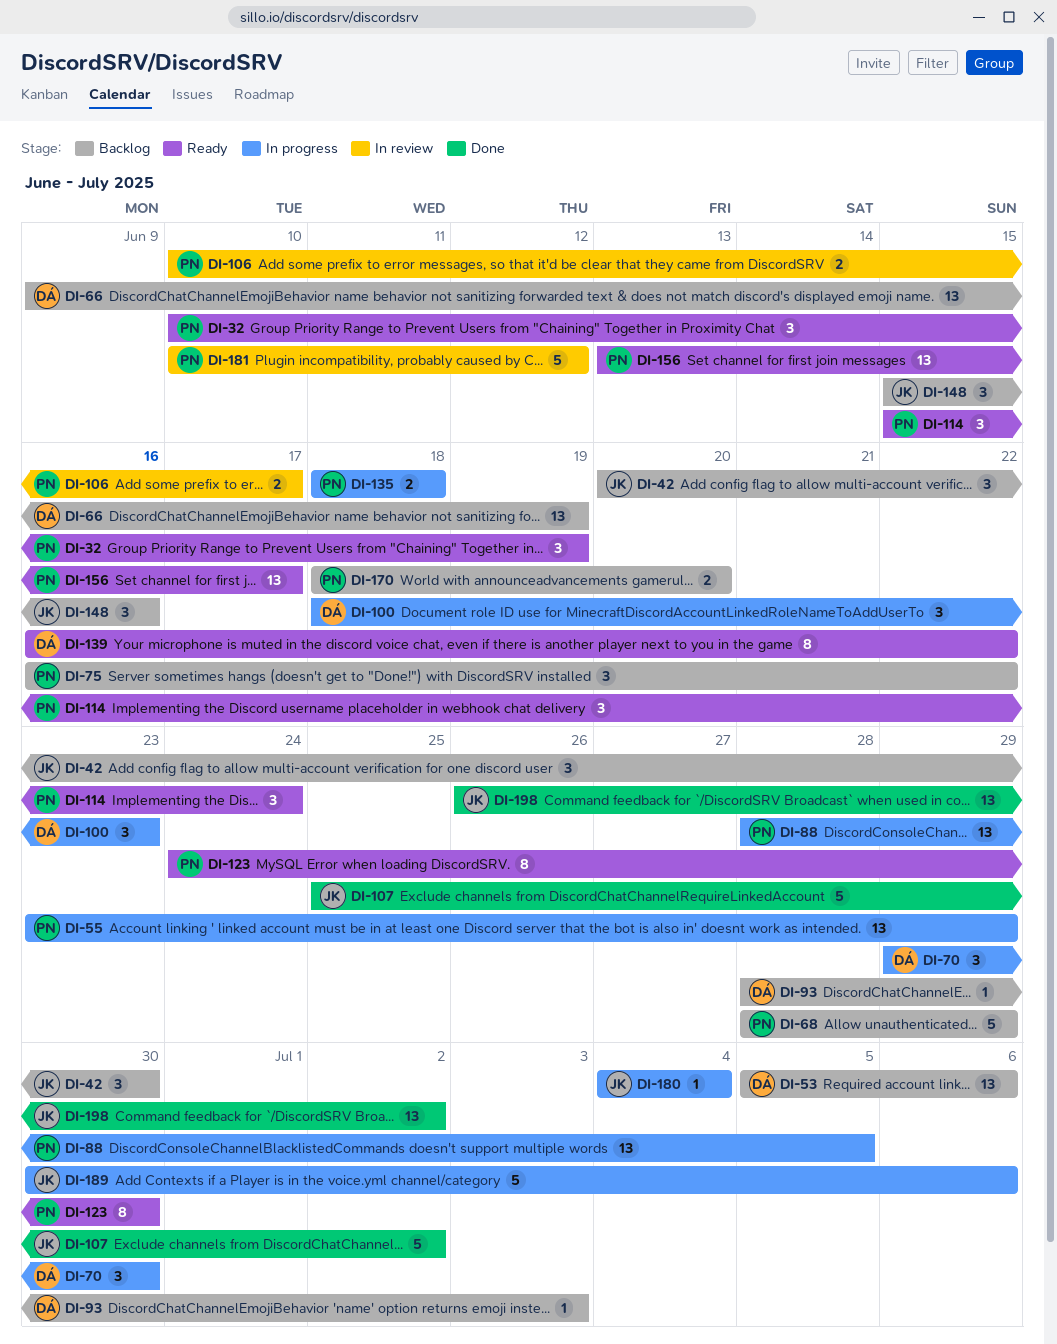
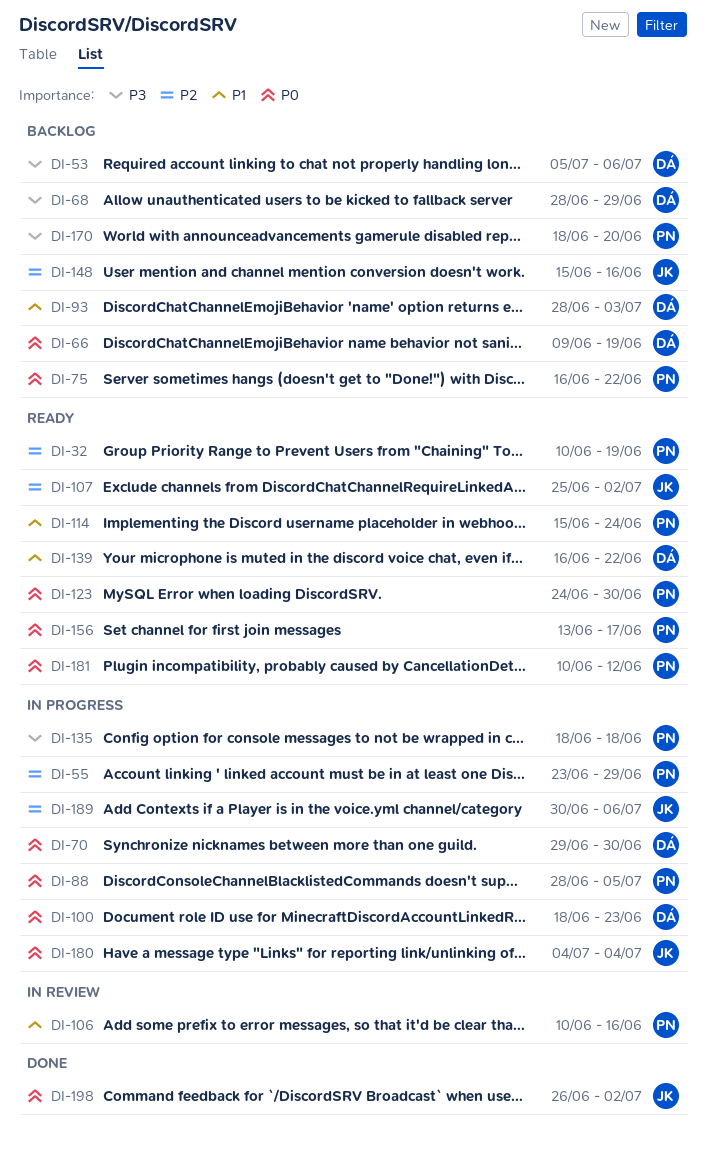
DI-42: present -> none
DI-68, owner: PN -> DÁ
DI-106, due: Jun 17 -> Jun 16
DI-107, status: Done -> Ready
DI-181, status: In review -> Ready

